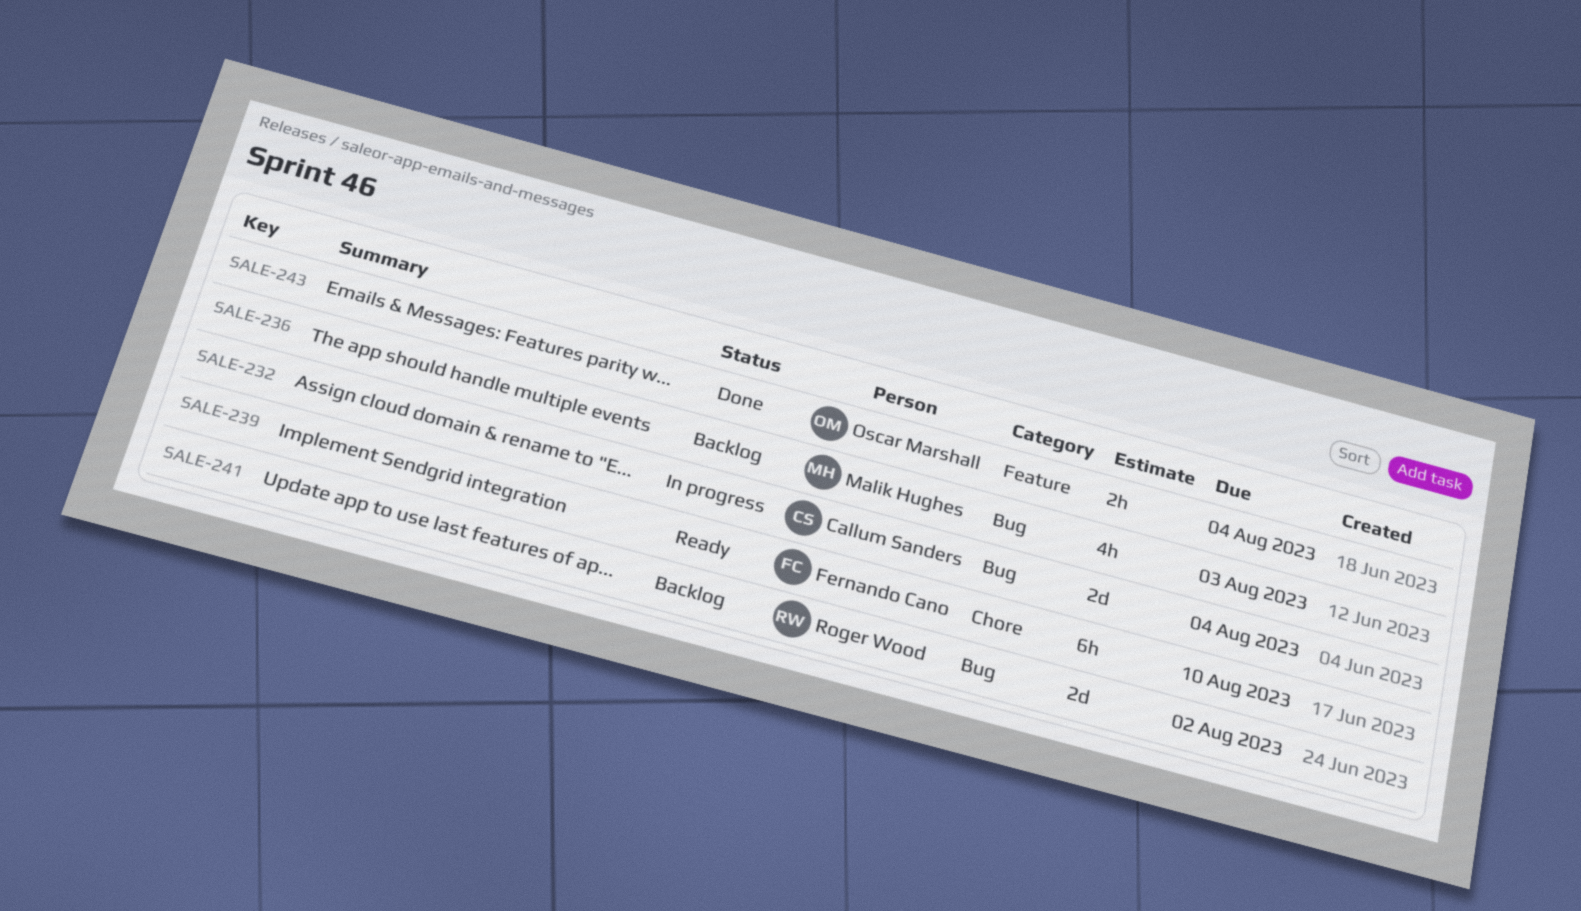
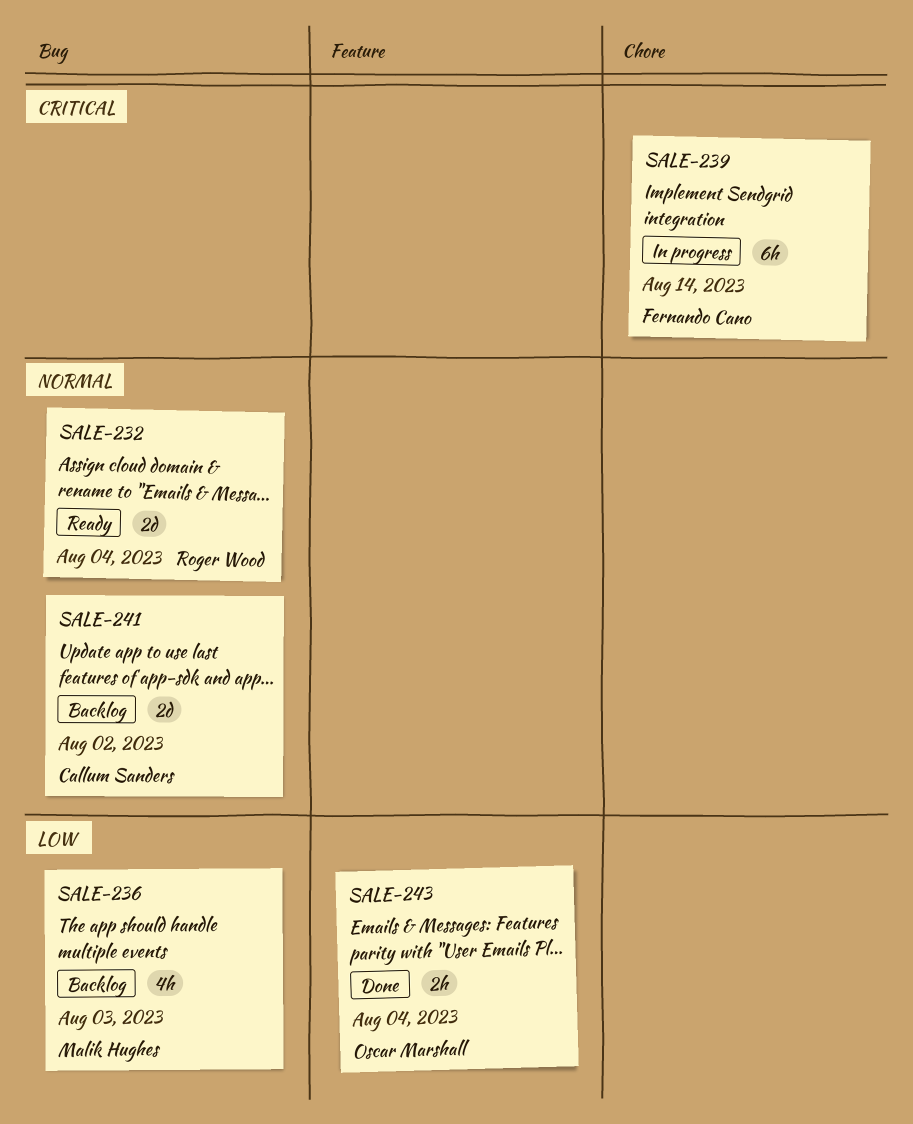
SALE-232, status: In progress -> Ready
SALE-232, owner: Callum Sanders -> Roger Wood
SALE-239, status: Ready -> In progress
SALE-239, due: Aug 10 -> Aug 14
SALE-241, owner: Roger Wood -> Callum Sanders

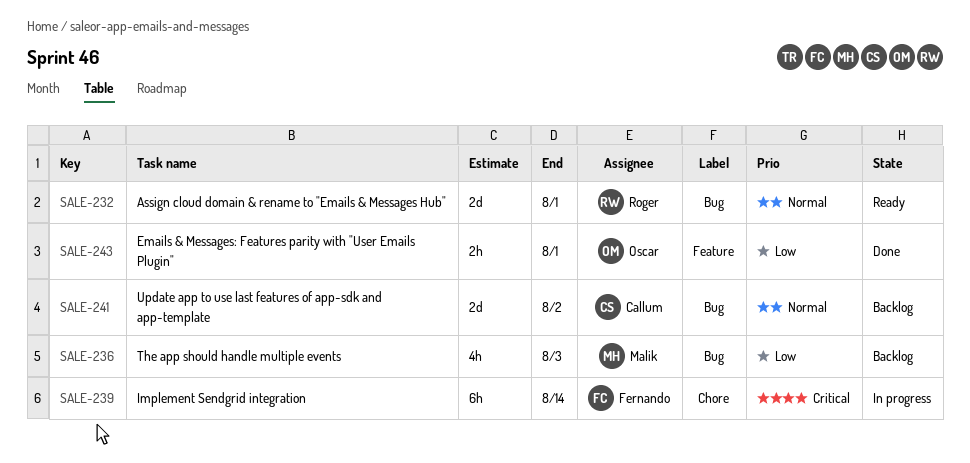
SALE-232, due: Aug 4 -> Aug 1
SALE-243, due: Aug 4 -> Aug 1

